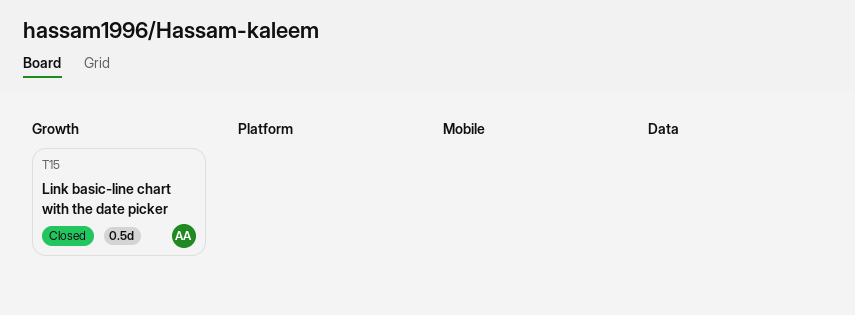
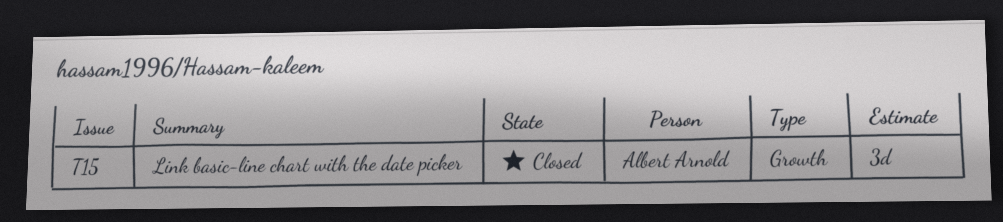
T15, estimate: 0.5d -> 3d

